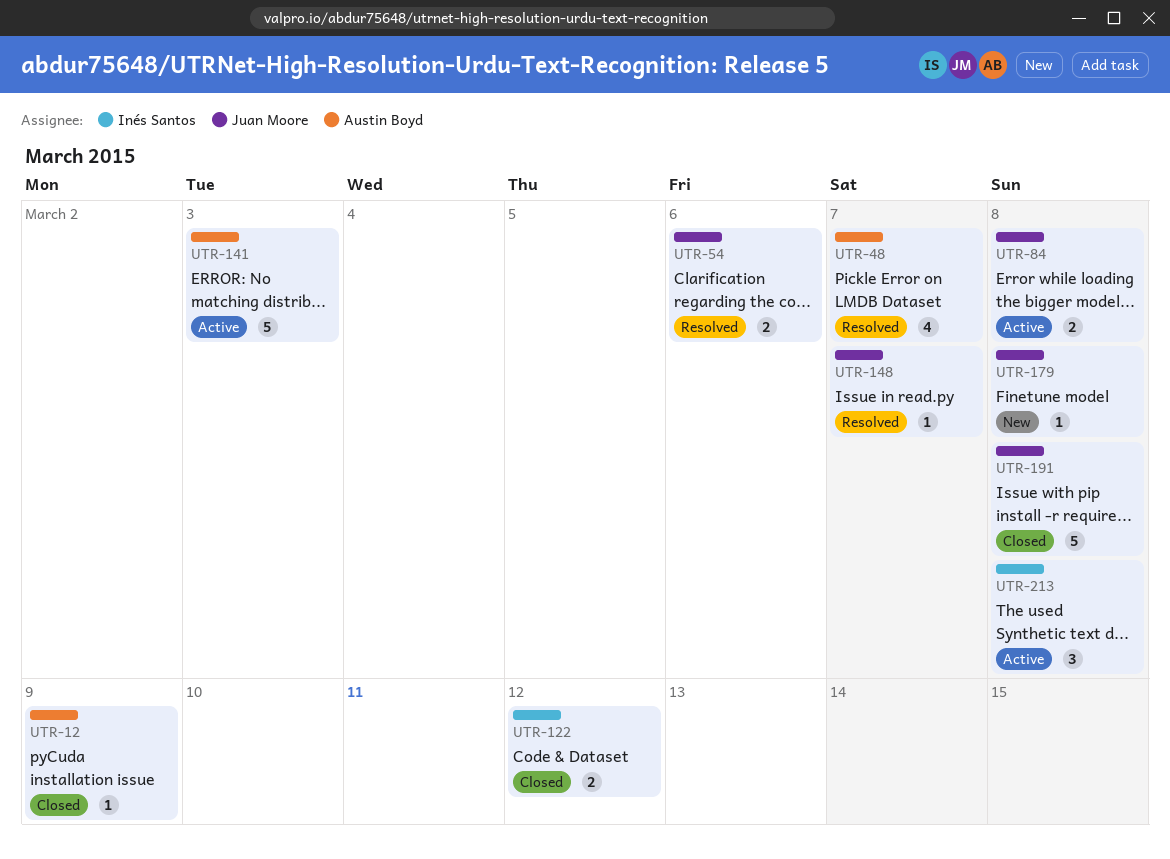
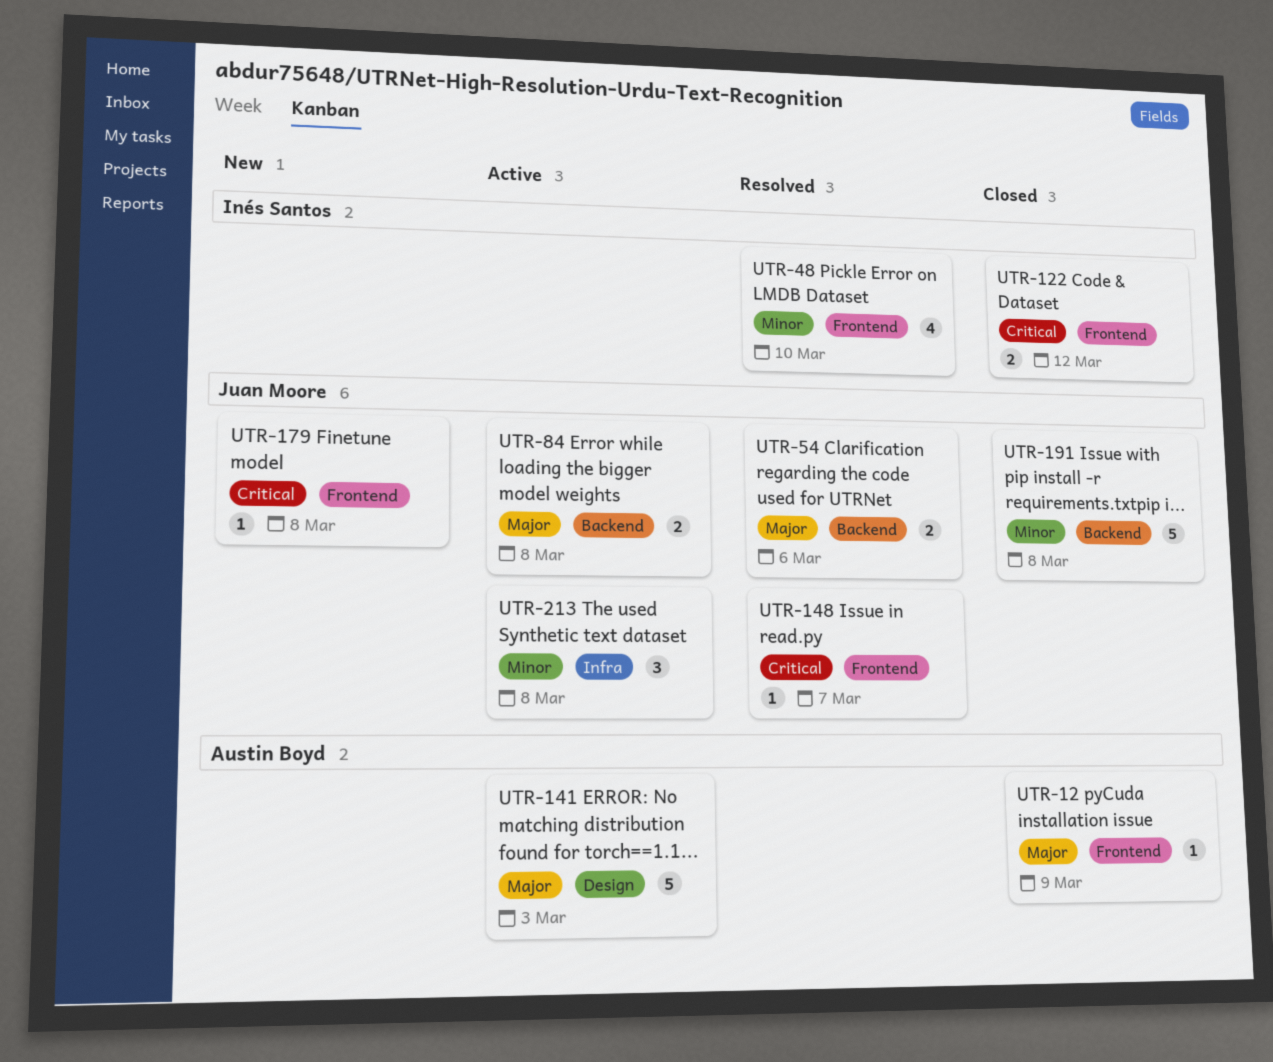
UTR-48, owner: Austin Boyd -> Inés Santos
UTR-48, due: Mar 7 -> Mar 10
UTR-213, owner: Inés Santos -> Juan Moore

